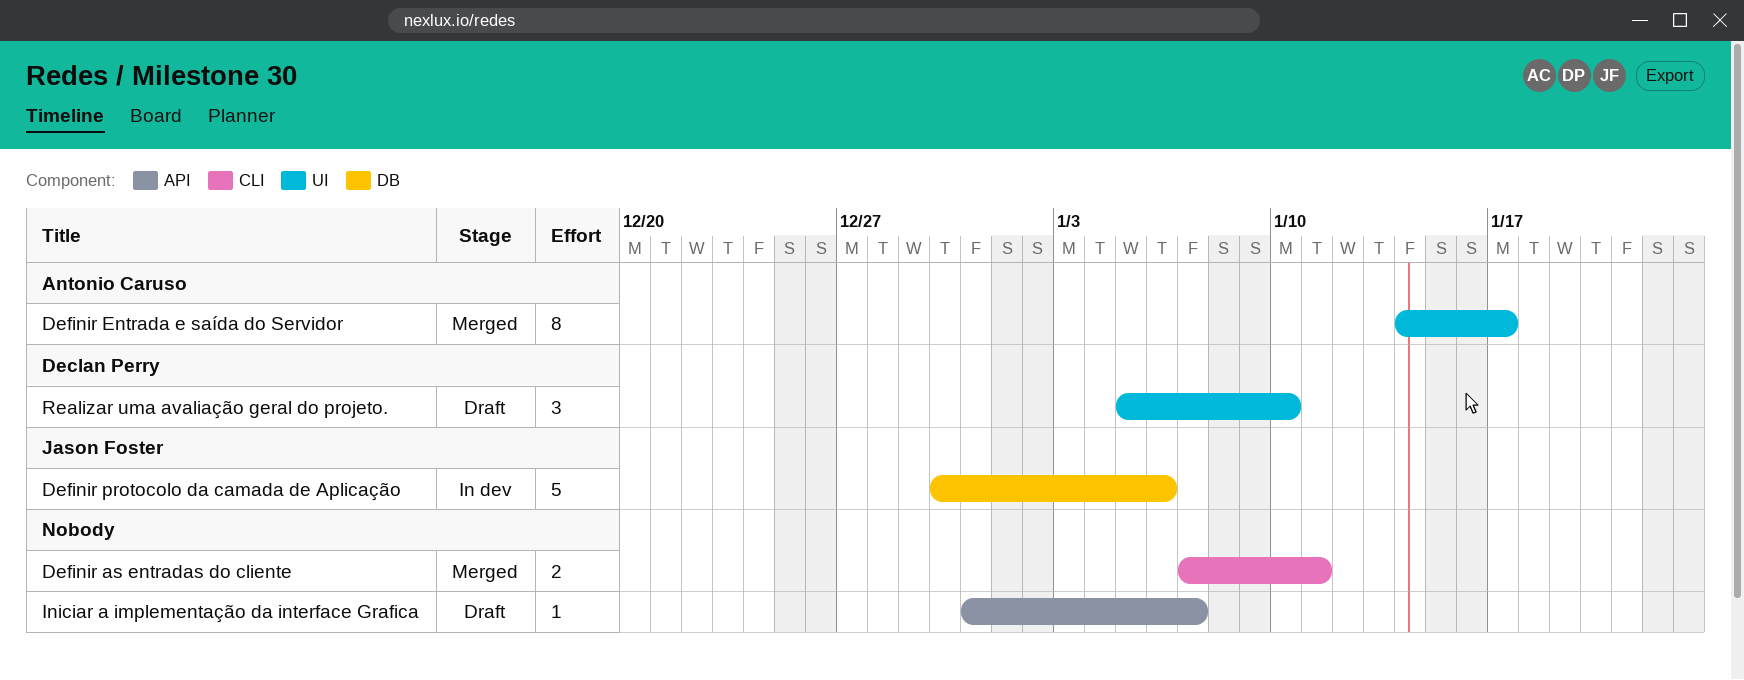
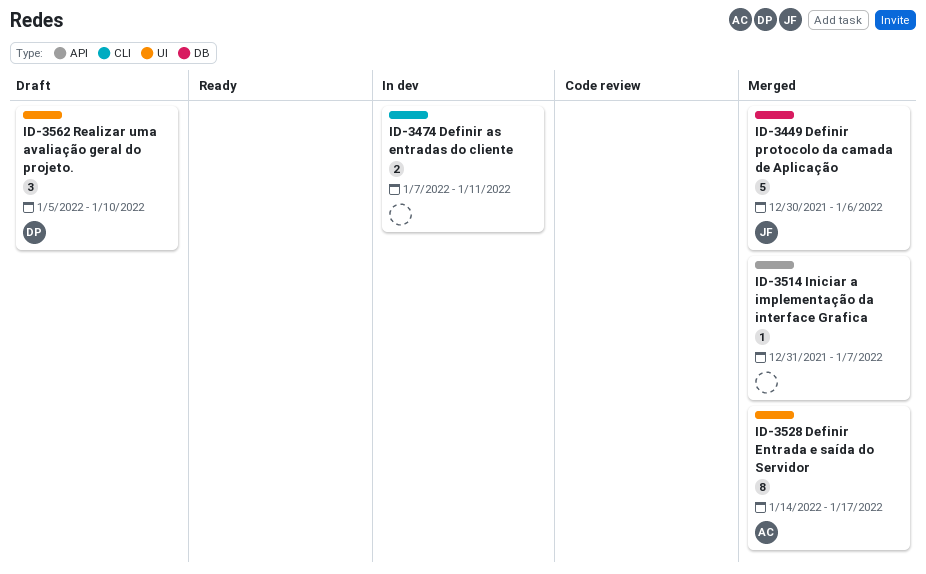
Definir as entradas do cliente, status: Merged -> In dev
Definir protocolo da camada de Aplicação, status: In dev -> Merged
Iniciar a implementação da interface Grafica, status: Draft -> Merged

